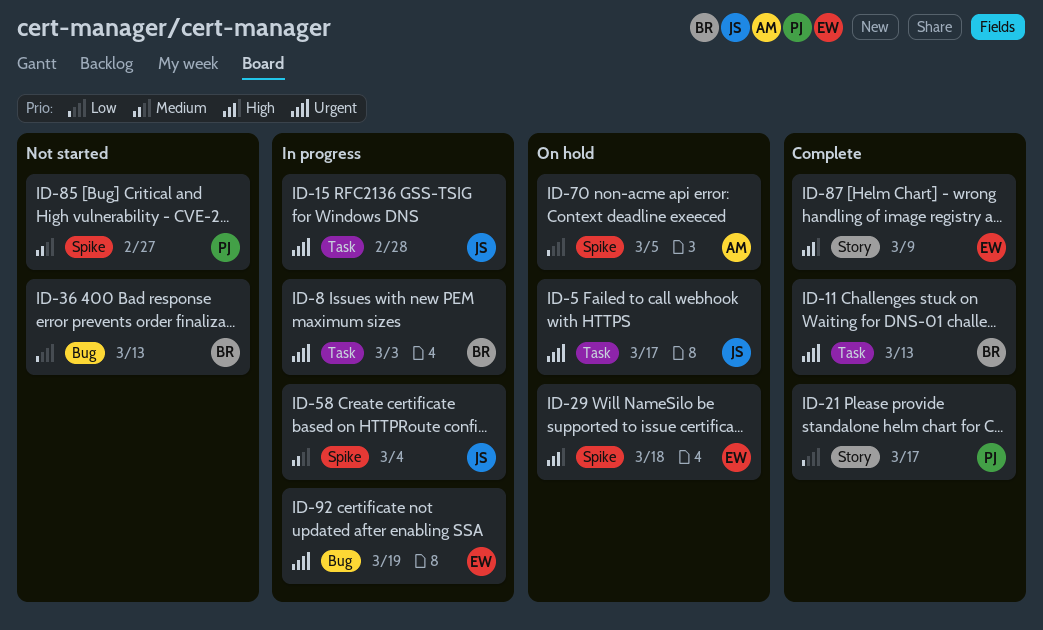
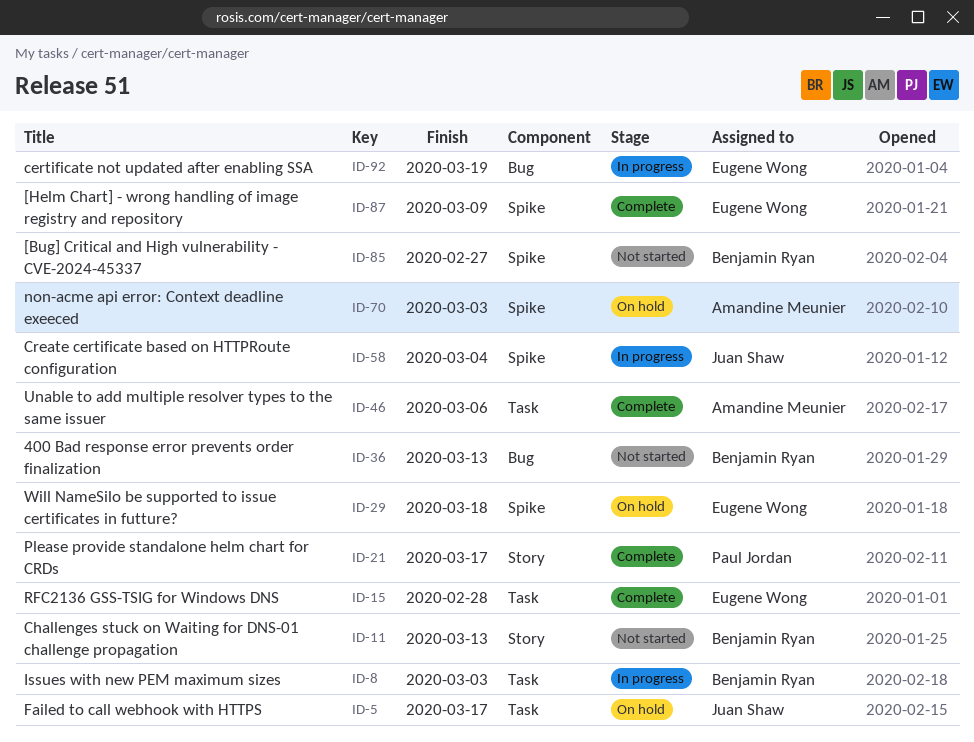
ID-11, status: Complete -> Not started
ID-11, label: Task -> Story
ID-15, status: In progress -> Complete
ID-15, owner: Juan Shaw -> Eugene Wong
ID-46: none -> present
ID-70, due: Mar 5 -> Mar 3
ID-85, owner: Paul Jordan -> Benjamin Ryan
ID-87, label: Story -> Spike

